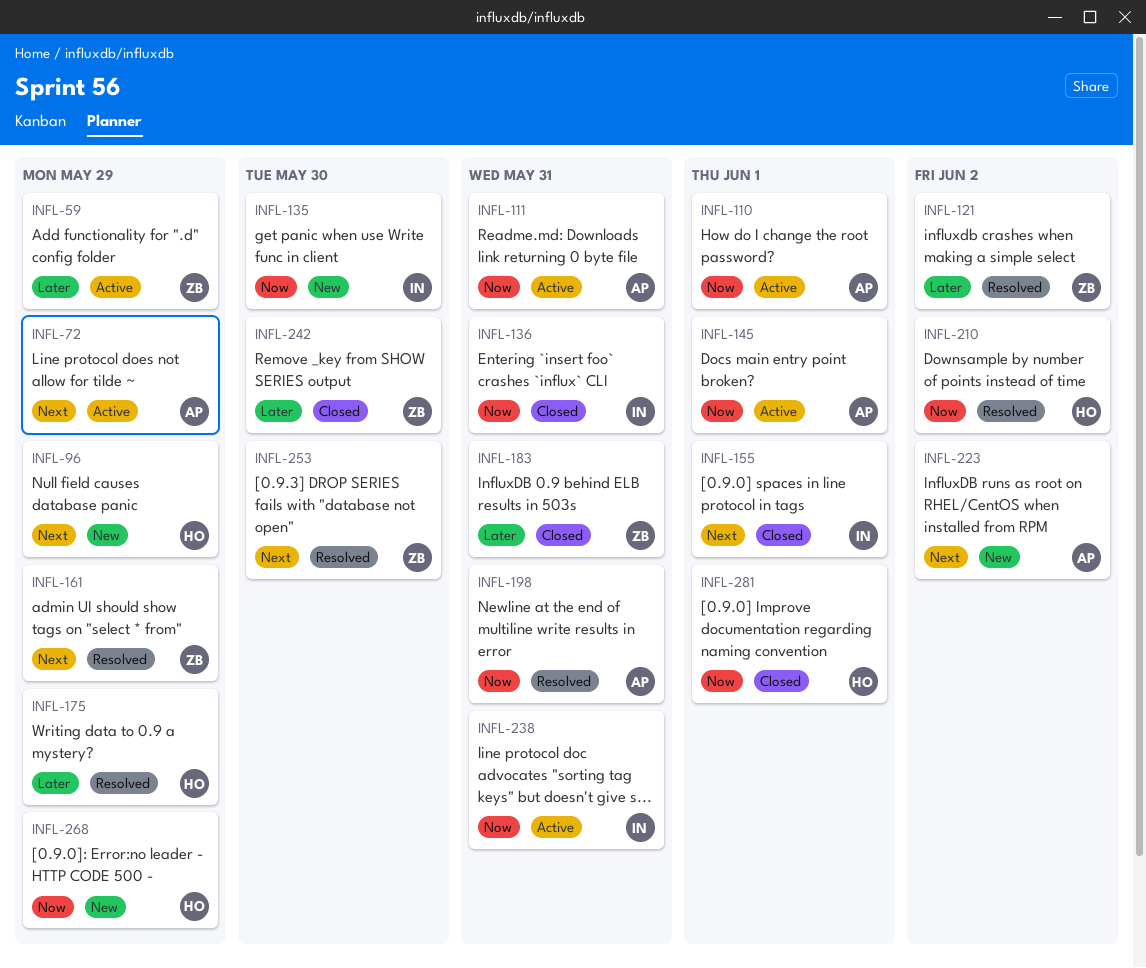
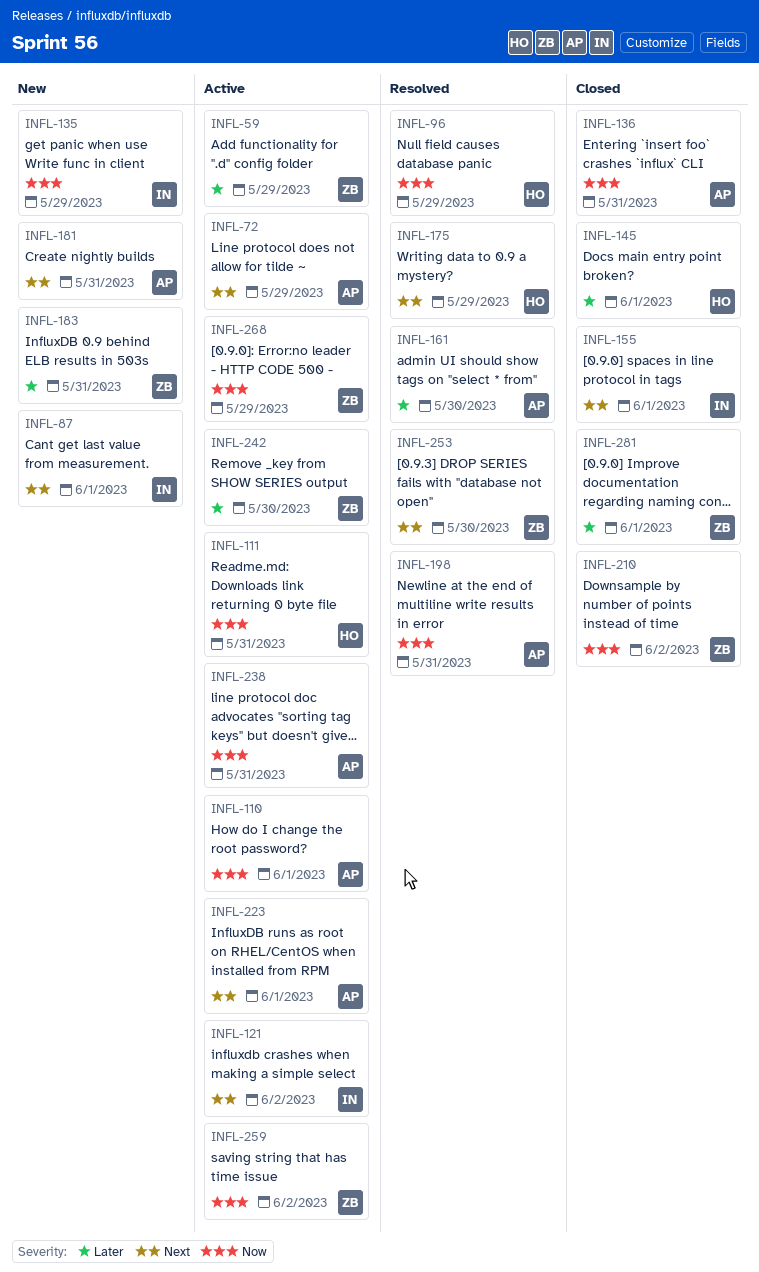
INFL-87: none -> present
INFL-96, status: New -> Resolved
INFL-96, priority: Next -> Now
INFL-111, owner: AP -> HO
INFL-121, status: Resolved -> Active
INFL-121, owner: ZB -> IN
INFL-121, priority: Later -> Next
INFL-135, due: May 30 -> May 29
INFL-136, owner: IN -> AP
INFL-145, status: Active -> Closed
INFL-145, owner: AP -> HO
INFL-145, priority: Now -> Later
INFL-161, owner: ZB -> AP
INFL-161, priority: Next -> Later
INFL-161, due: May 29 -> May 30
INFL-175, priority: Later -> Next
INFL-181: none -> present
INFL-183, status: Closed -> New
INFL-210, status: Resolved -> Closed
INFL-210, owner: HO -> ZB
INFL-223, status: New -> Active
INFL-223, due: Jun 2 -> Jun 1
INFL-238, owner: IN -> AP
INFL-242, status: Closed -> Active
INFL-259: none -> present
INFL-268, status: New -> Active
INFL-268, owner: HO -> ZB
INFL-281, owner: HO -> ZB
INFL-281, priority: Now -> Later

